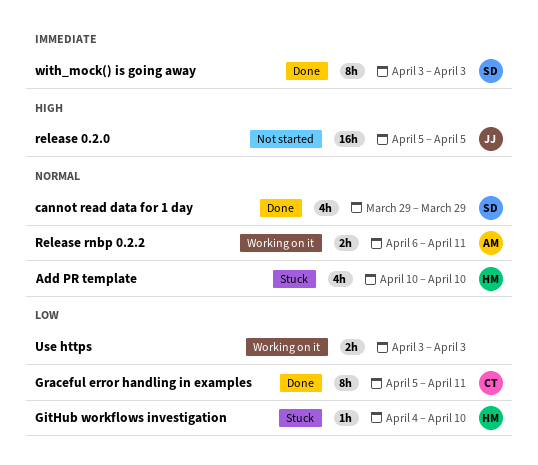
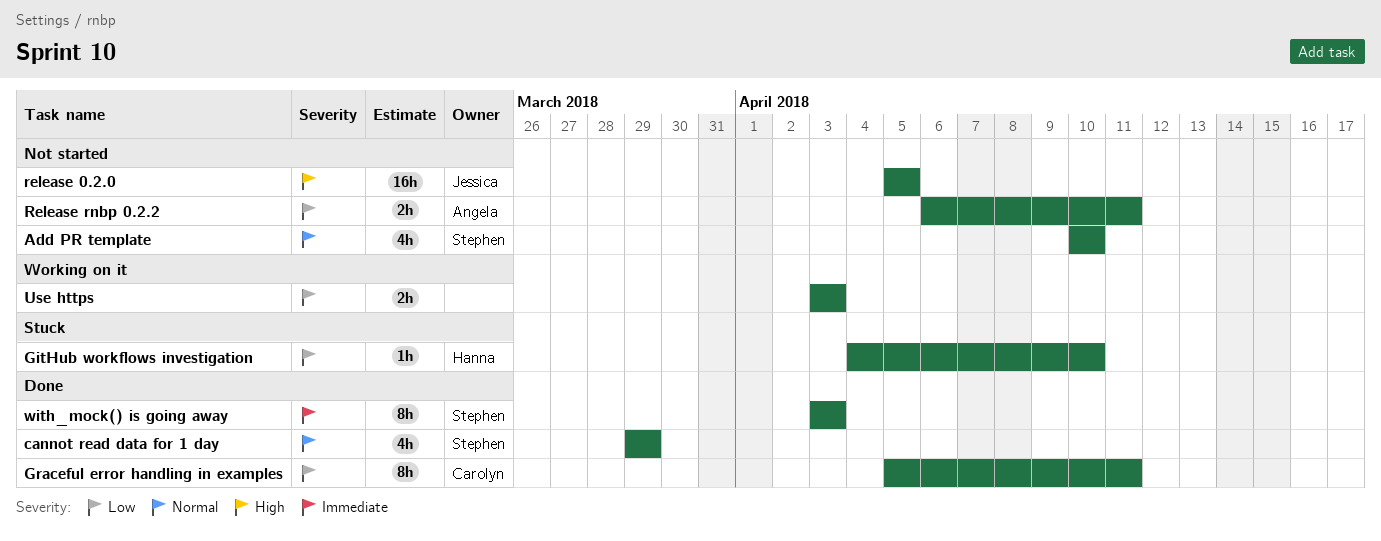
Add PR template, status: Stuck -> Not started
Add PR template, owner: Hanna -> Stephen
Release rnbp 0.2.2, status: Working on it -> Not started
Release rnbp 0.2.2, priority: Normal -> Low

